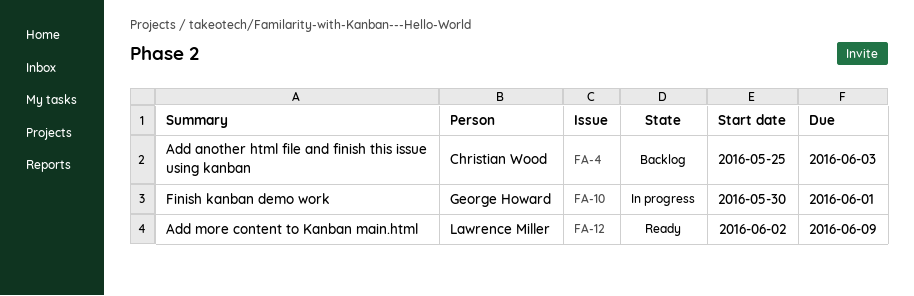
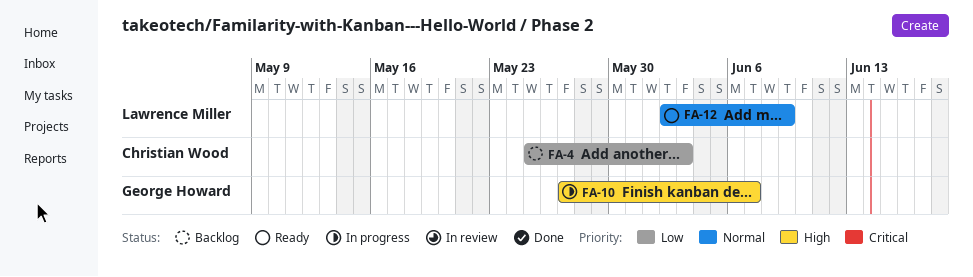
FA-10, start: May 30 -> May 27
FA-10, due: Jun 1 -> Jun 7

